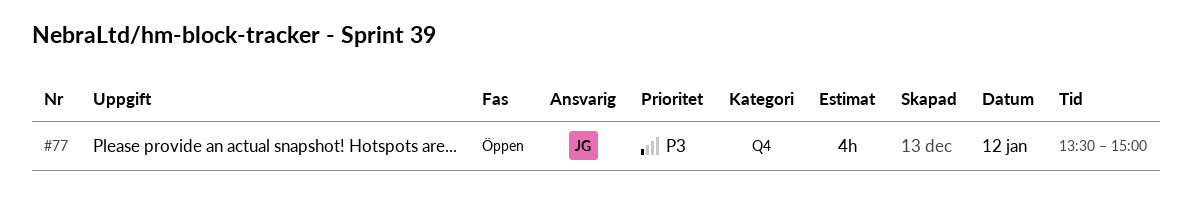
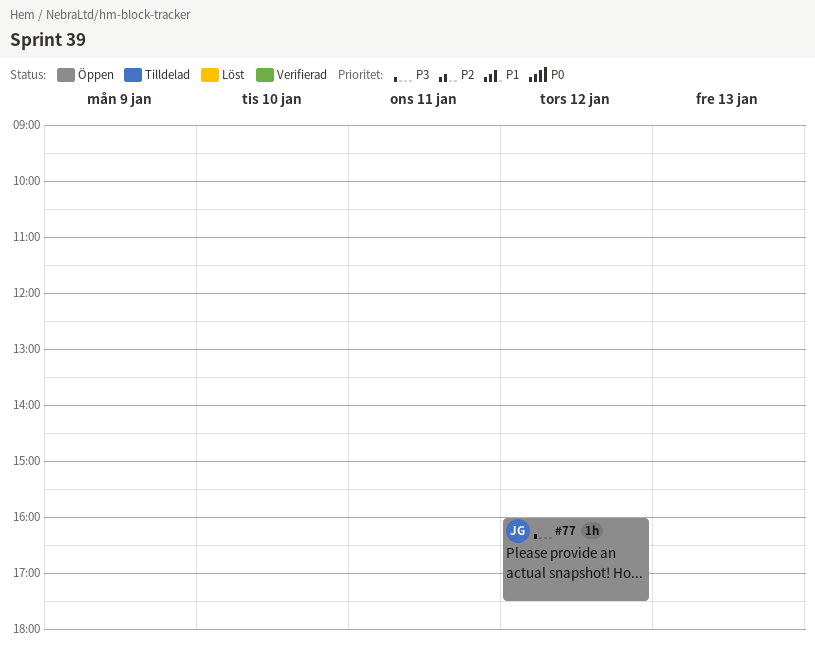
#77, estimate: 4h -> 1h
#77, begins: 13:30 -> 16:00
#77, ends: 15:00 -> 17:30

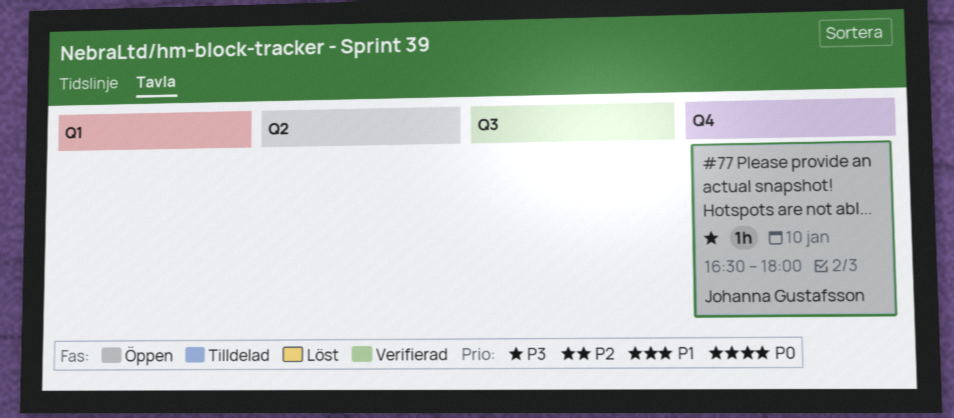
#77, day: Jan 12 -> Jan 10
#77, begins: 16:00 -> 16:30
#77, ends: 17:30 -> 18:00

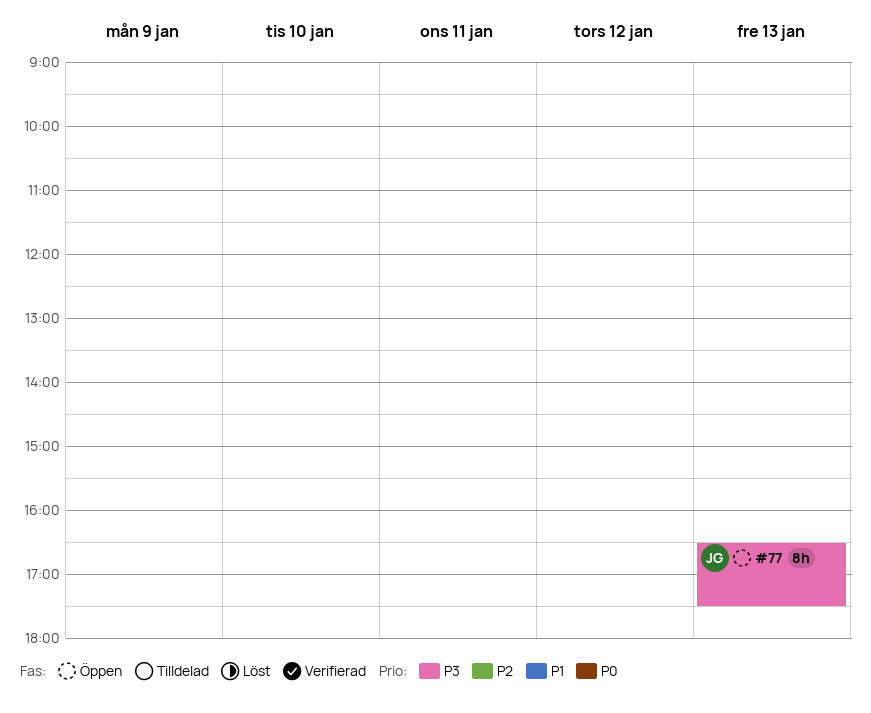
#77, estimate: 1h -> 8h
#77, day: Jan 10 -> Jan 13
#77, ends: 18:00 -> 17:30

